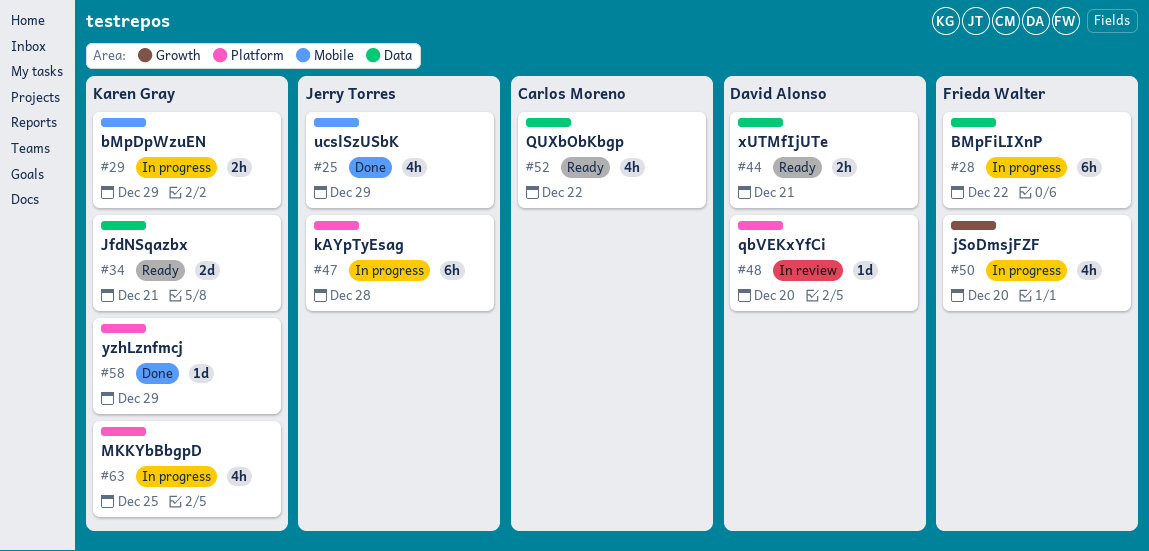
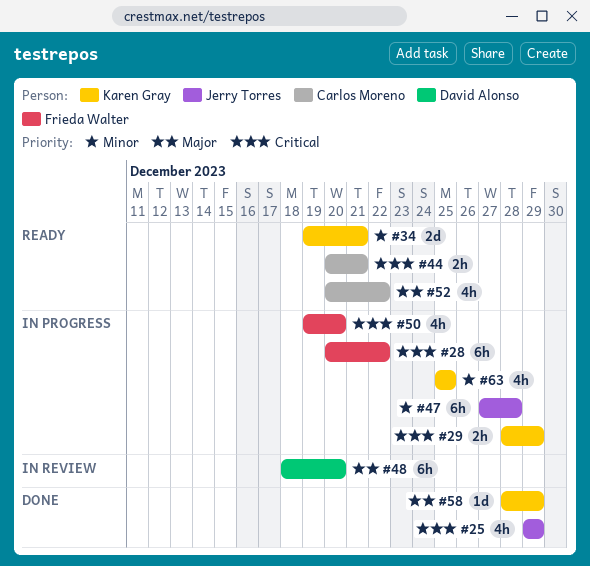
#44, owner: David Alonso -> Carlos Moreno
#48, estimate: 1d -> 6h

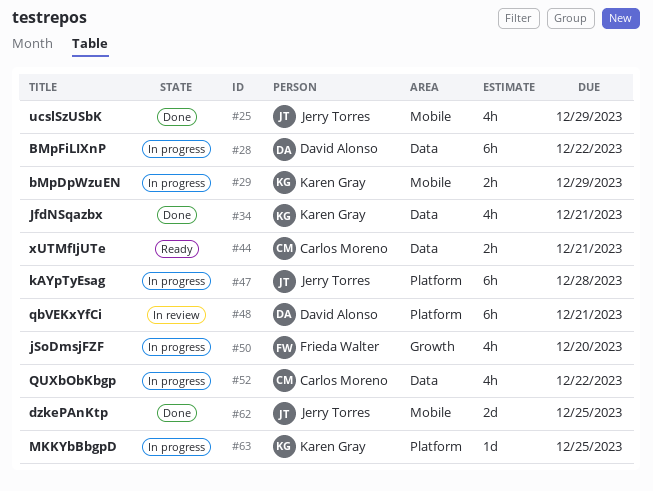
#28, owner: Frieda Walter -> David Alonso
#34, status: Ready -> Done
#34, estimate: 2d -> 4h
#48, due: Dec 20 -> Dec 21
#52, status: Ready -> In progress
#58: present -> none
#62: none -> present
#63, estimate: 4h -> 1d

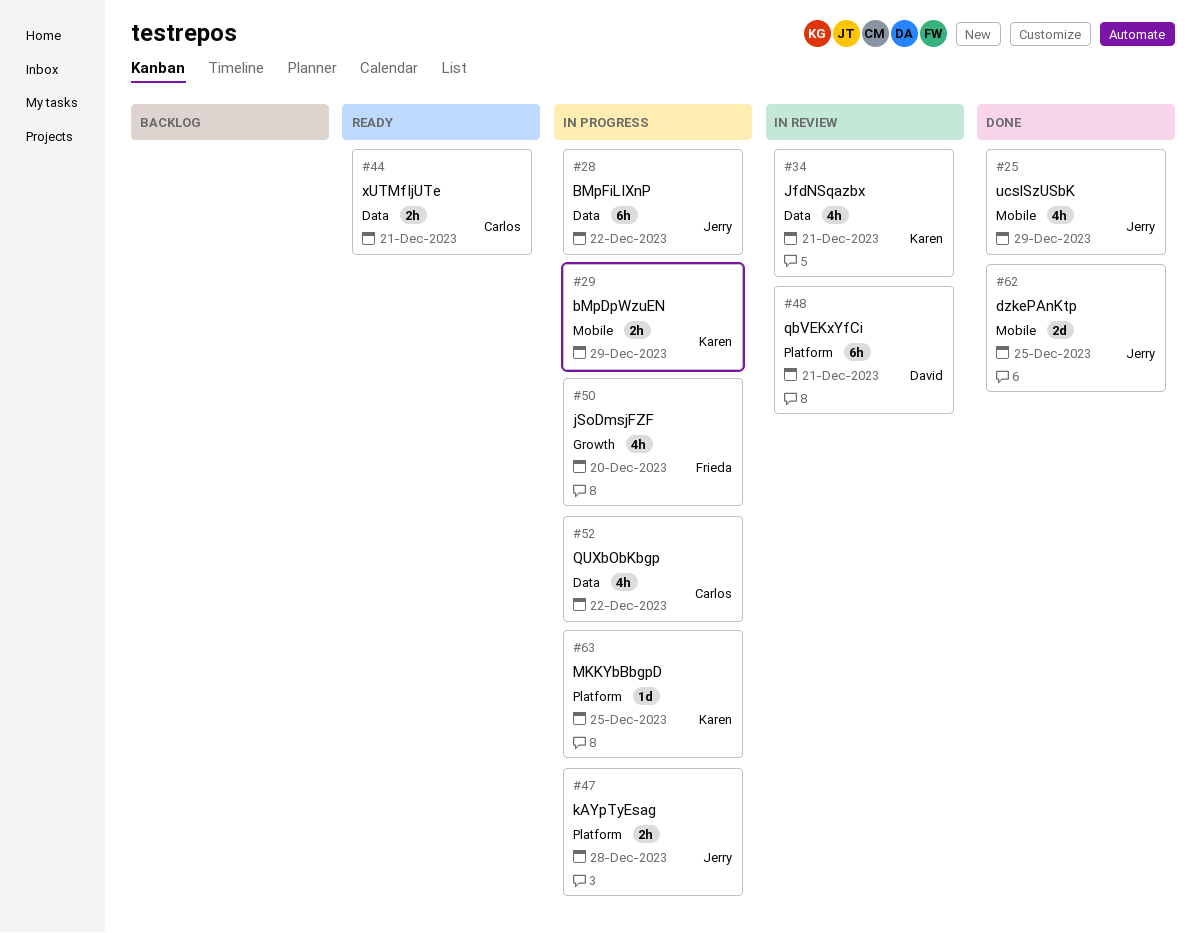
#28, owner: David Alonso -> Jerry Torres
#34, status: Done -> In review
#47, estimate: 6h -> 2h

